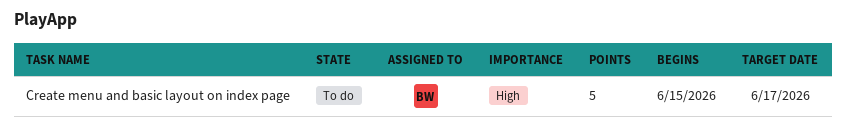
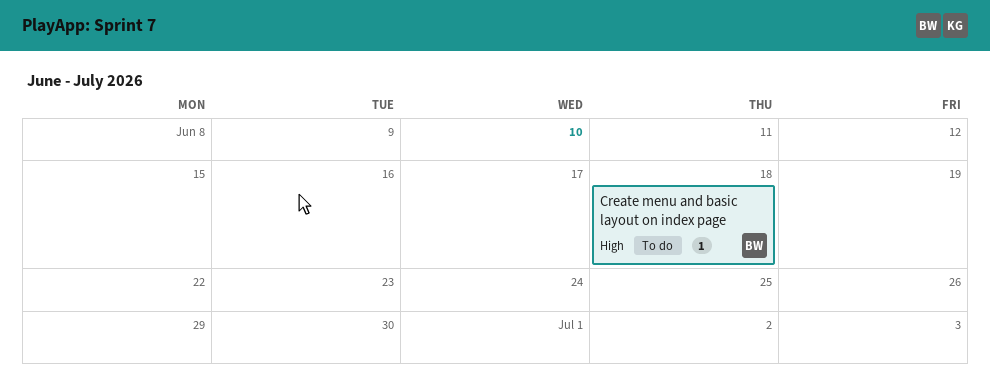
Create menu and basic layout on index page, estimate: 5 -> 1
Create menu and basic layout on index page, due: Jun 17 -> Jun 18

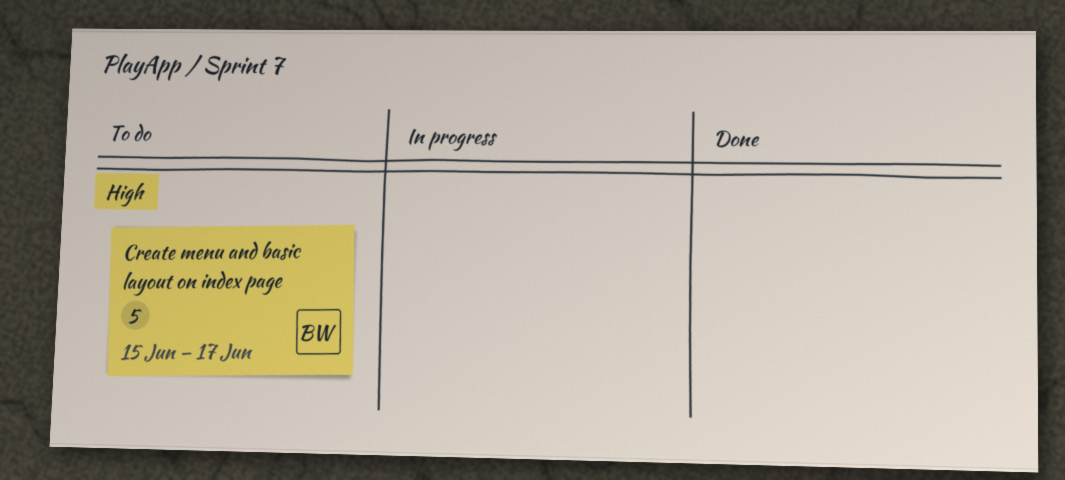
Create menu and basic layout on index page, estimate: 1 -> 5
Create menu and basic layout on index page, due: Jun 18 -> Jun 17

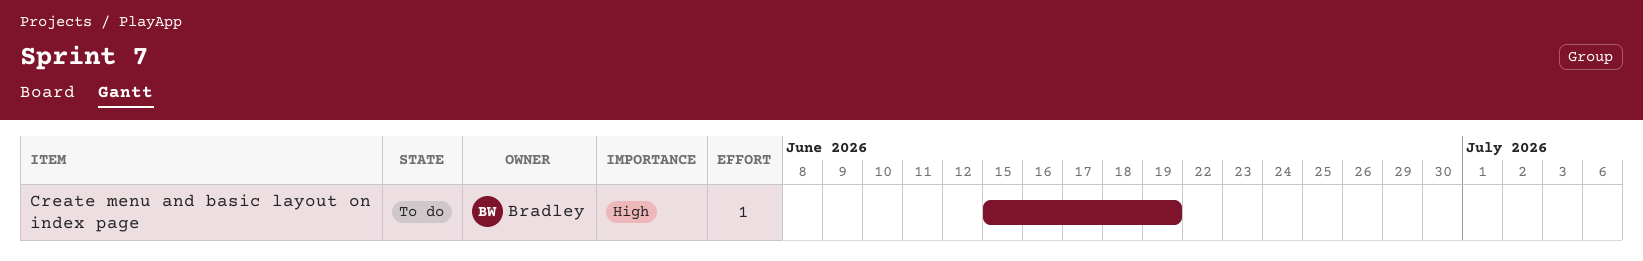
Create menu and basic layout on index page, estimate: 5 -> 1
Create menu and basic layout on index page, due: Jun 17 -> Jun 19

